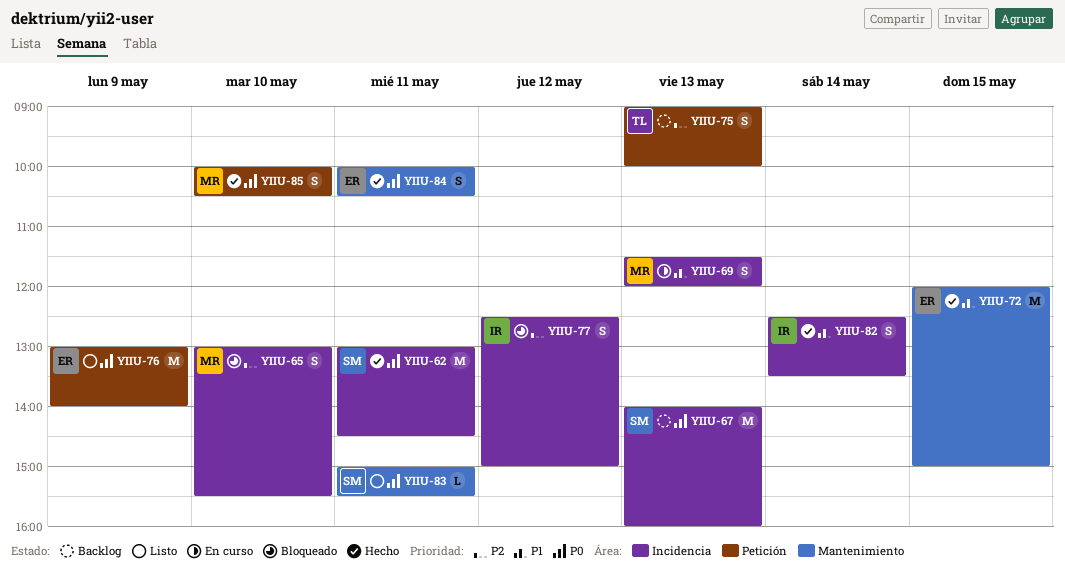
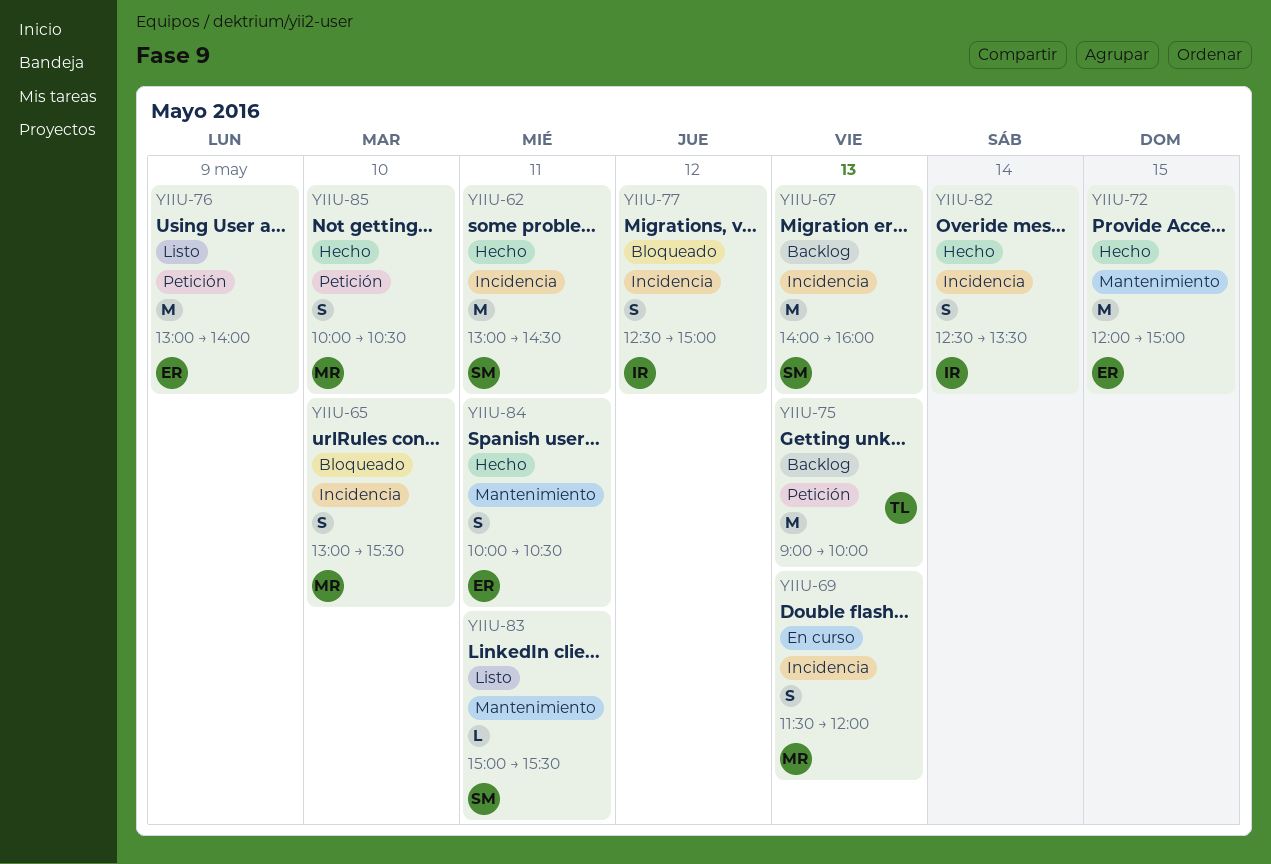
YIIU-75, estimate: S -> M

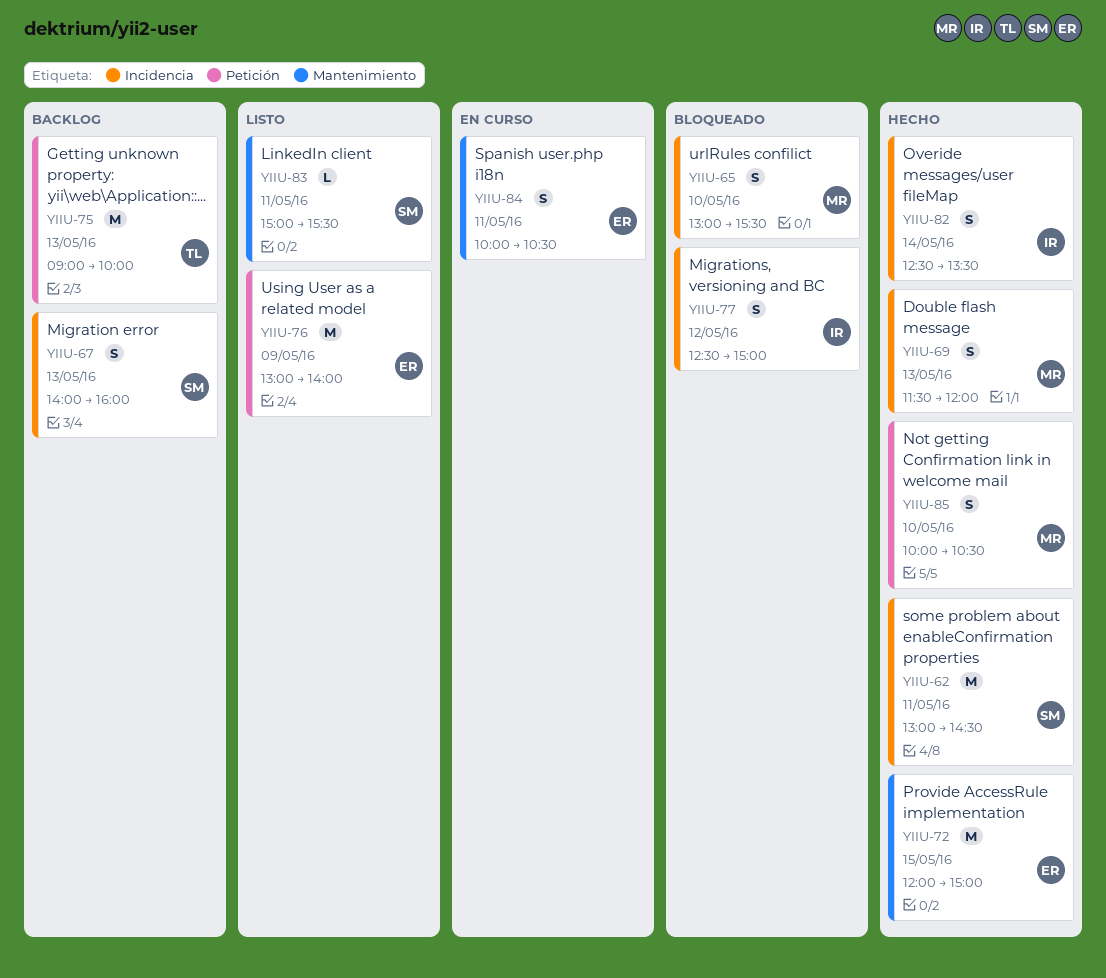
YIIU-67, estimate: M -> S
YIIU-69, status: En curso -> Hecho
YIIU-84, status: Hecho -> En curso

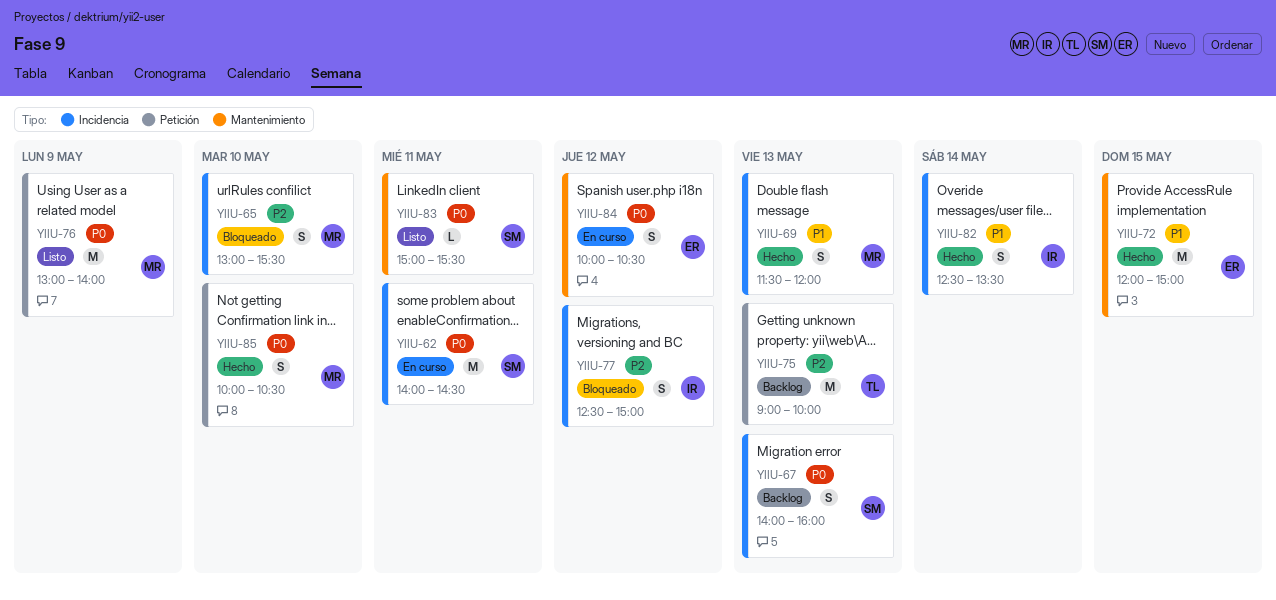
YIIU-62, status: Hecho -> En curso
YIIU-62, begins: 13:00 -> 14:00
YIIU-76, owner: ER -> MR
YIIU-84, day: May 11 -> May 12

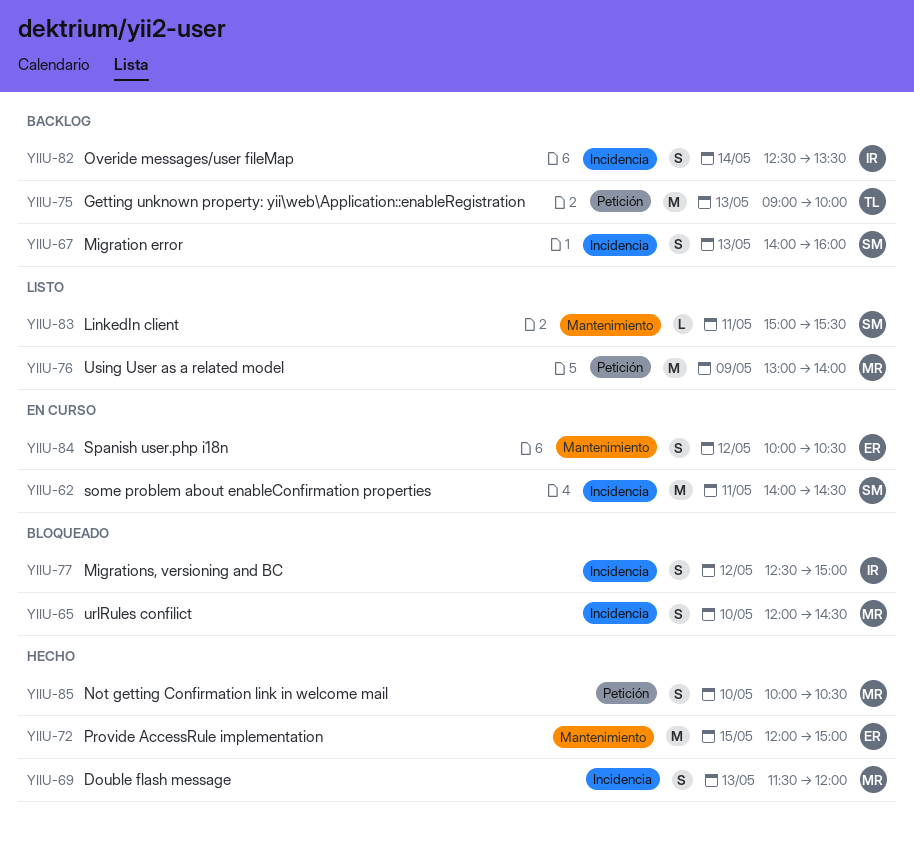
YIIU-65, begins: 13:00 -> 12:00
YIIU-65, ends: 15:30 -> 14:30
YIIU-82, status: Hecho -> Backlog

